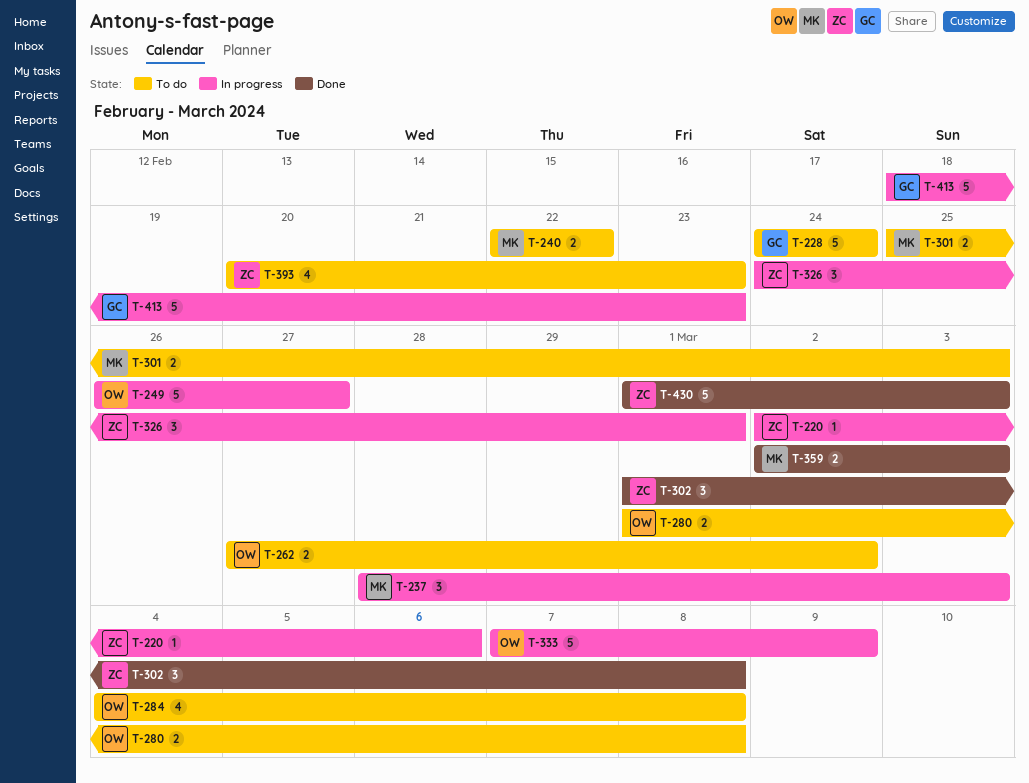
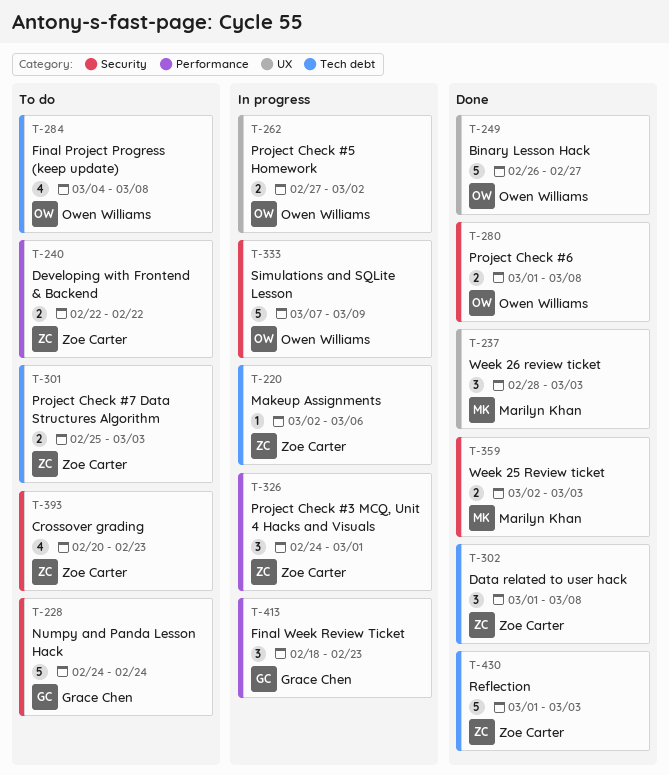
T-237, status: In progress -> Done
T-240, owner: Marilyn Khan -> Zoe Carter
T-249, status: In progress -> Done
T-262, status: To do -> In progress
T-280, status: To do -> Done
T-301, owner: Marilyn Khan -> Zoe Carter
T-413, estimate: 5 -> 3

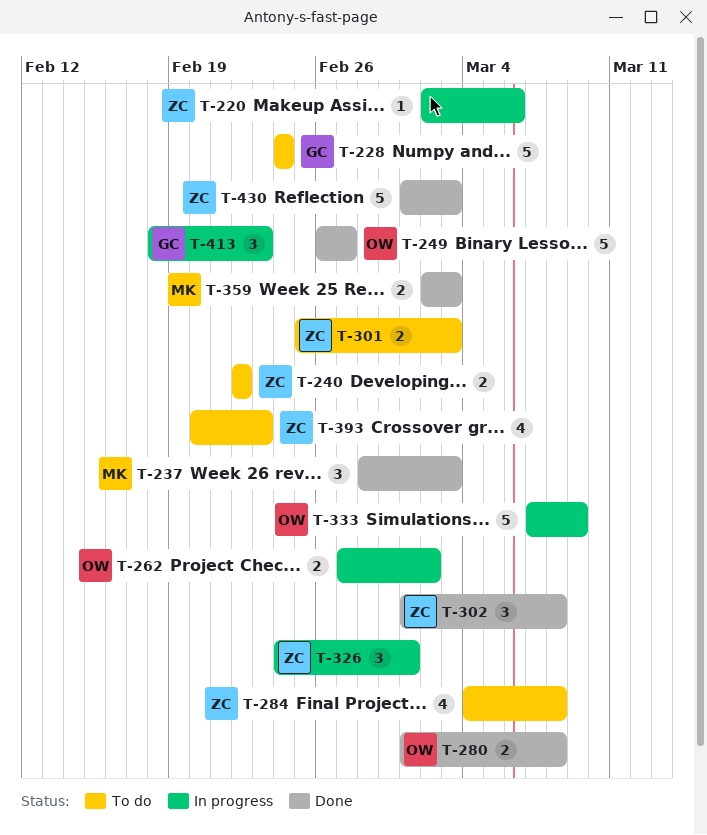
T-284, owner: Owen Williams -> Zoe Carter

